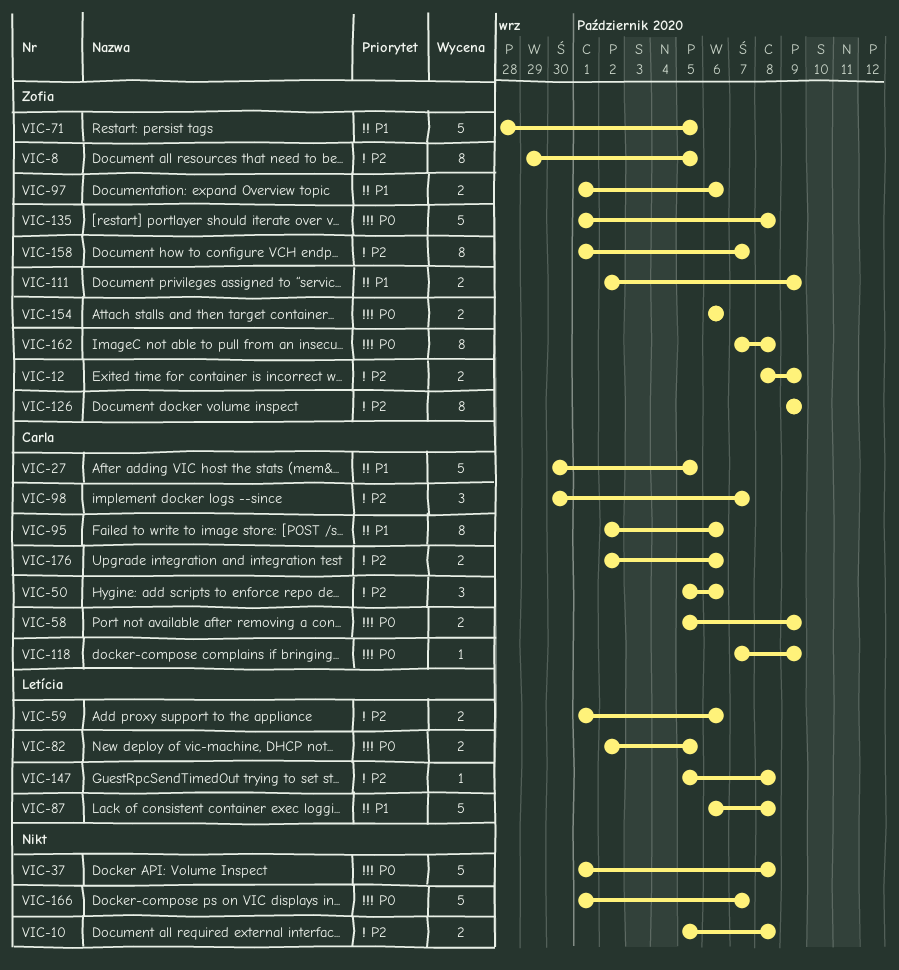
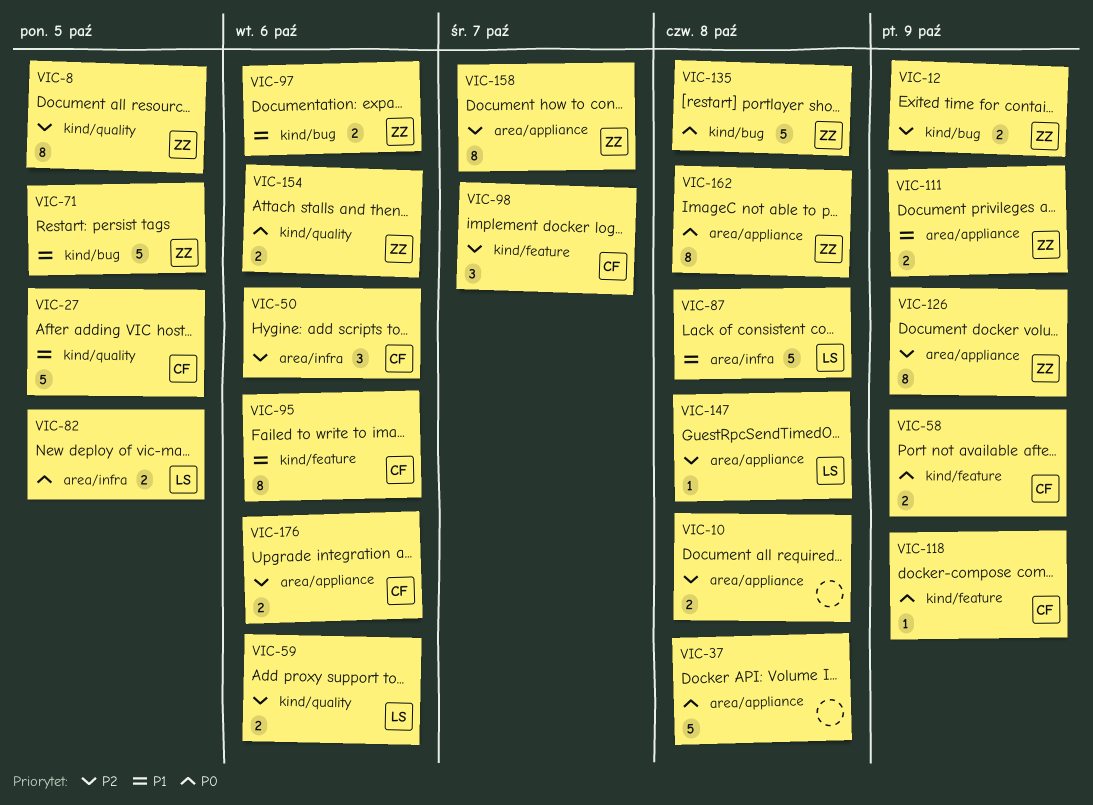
VIC-166: present -> none

